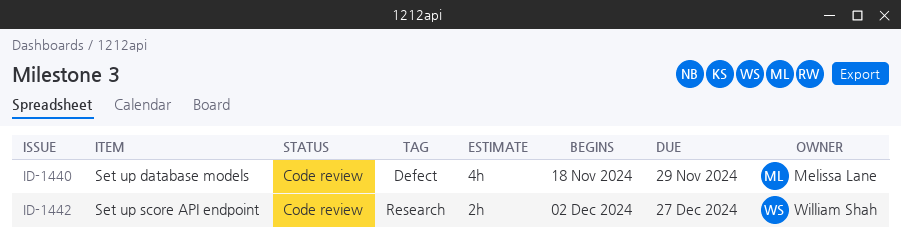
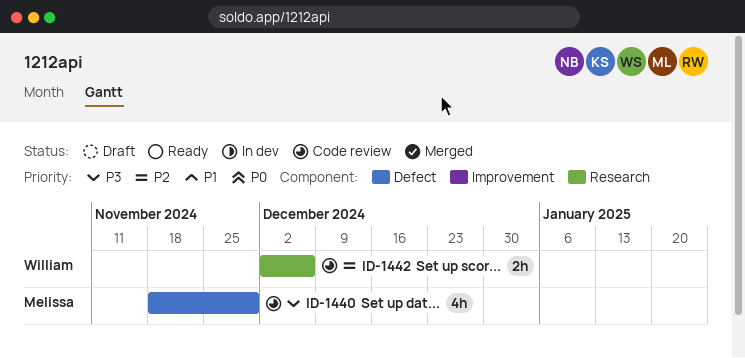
ID-1442, due: Dec 27 -> Dec 6

